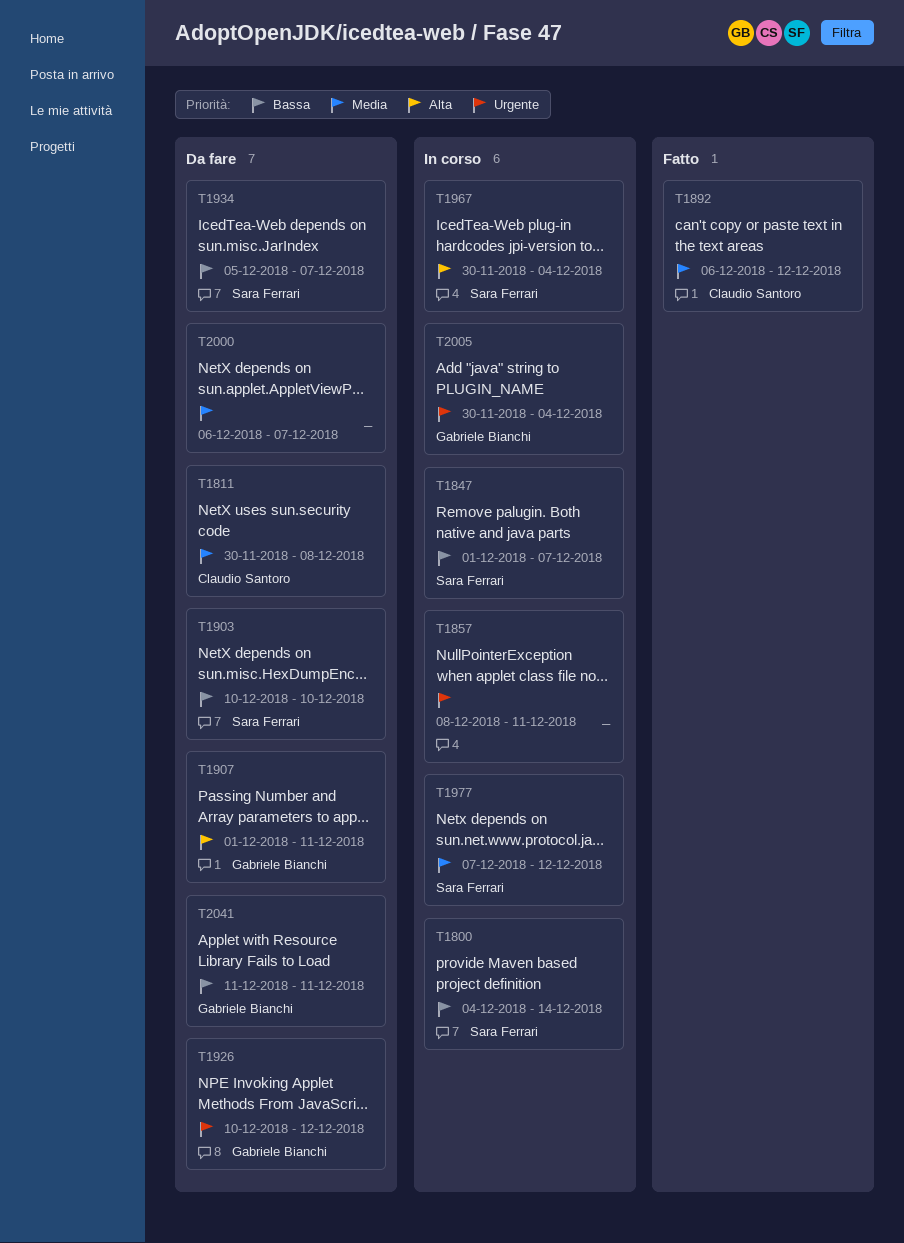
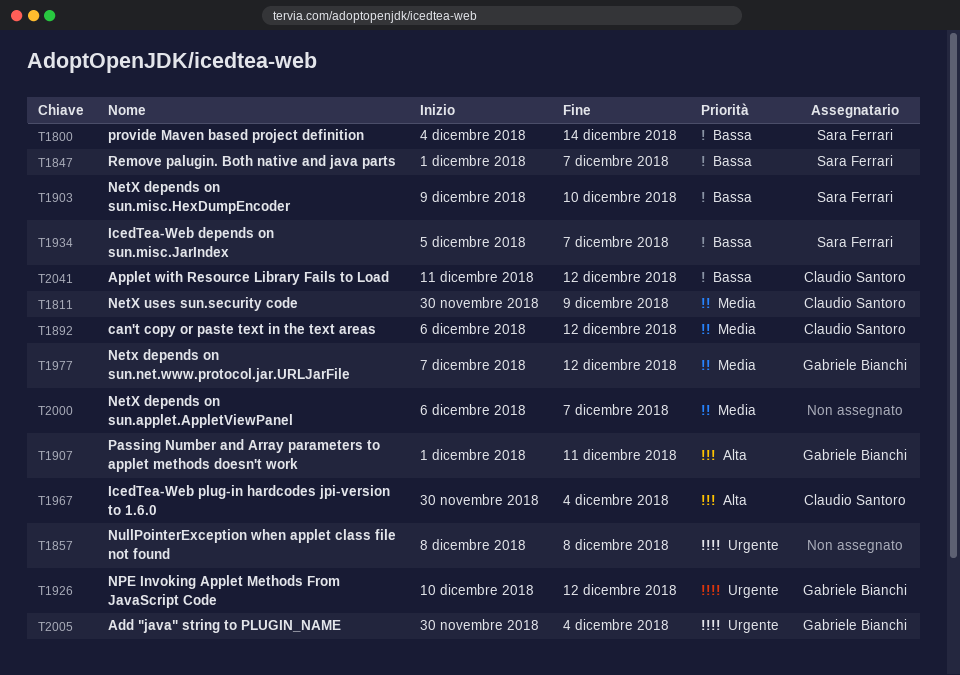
T1811, due: Dec 8 -> Dec 9
T1857, due: Dec 11 -> Dec 8
T1903, start: Dec 10 -> Dec 9
T1967, owner: Sara Ferrari -> Claudio Santoro
T1977, owner: Sara Ferrari -> Gabriele Bianchi
T2041, owner: Gabriele Bianchi -> Claudio Santoro
T2041, due: Dec 11 -> Dec 12

